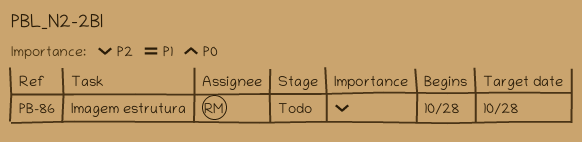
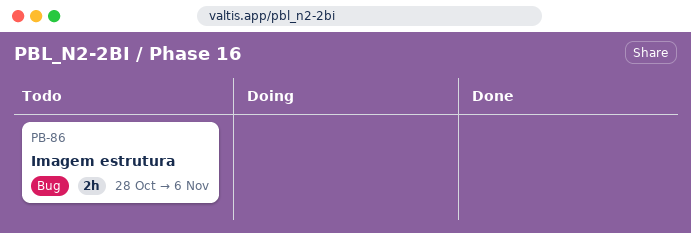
PB-86, due: Oct 28 -> Nov 6

